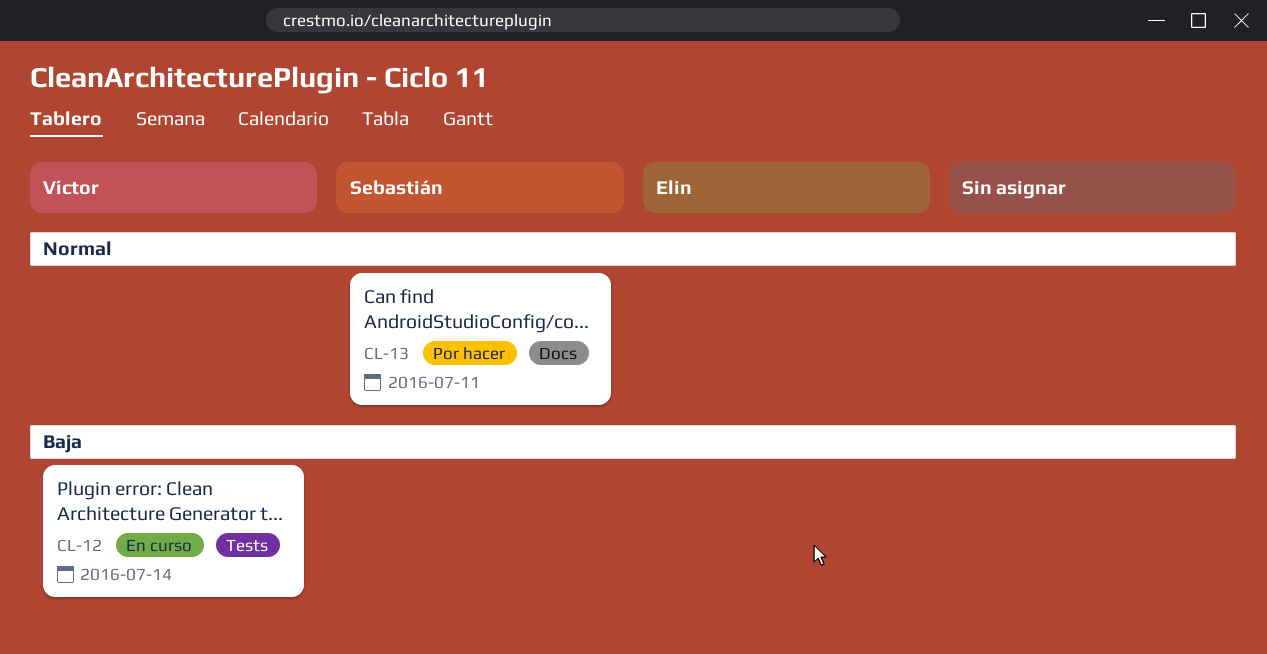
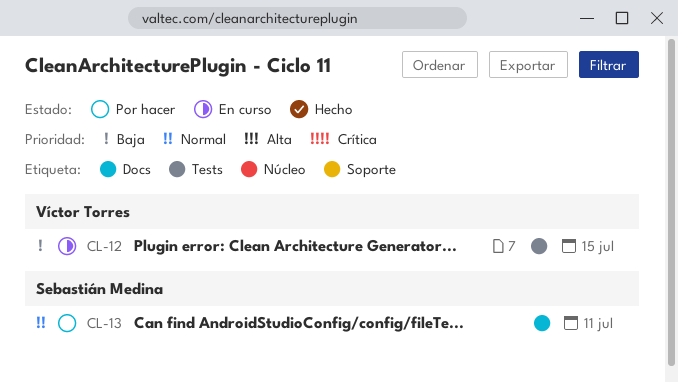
CL-12, due: Jul 14 -> Jul 15

